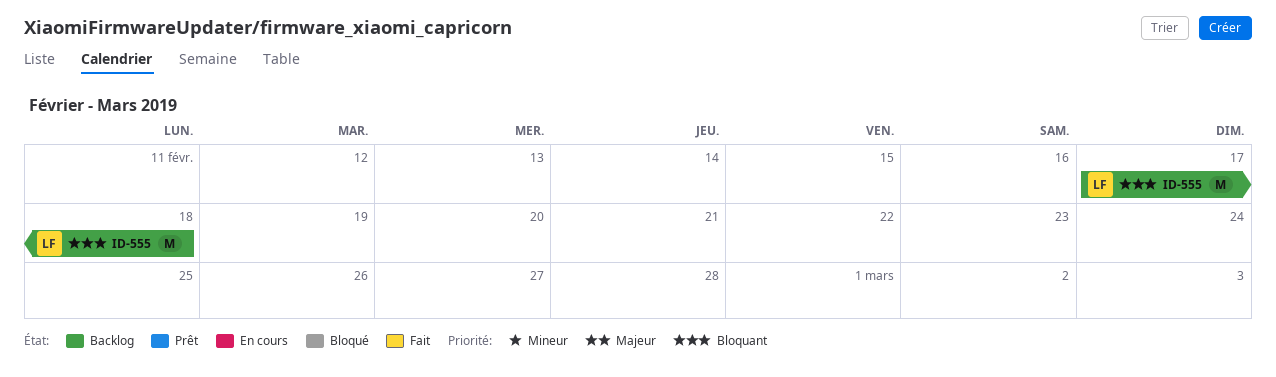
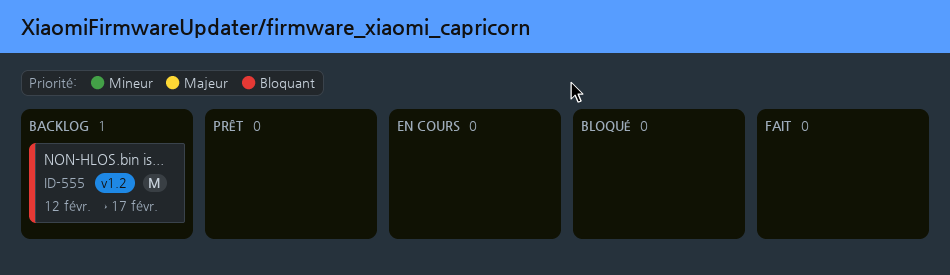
ID-555, start: Feb 17 -> Feb 12
ID-555, due: Feb 18 -> Feb 17

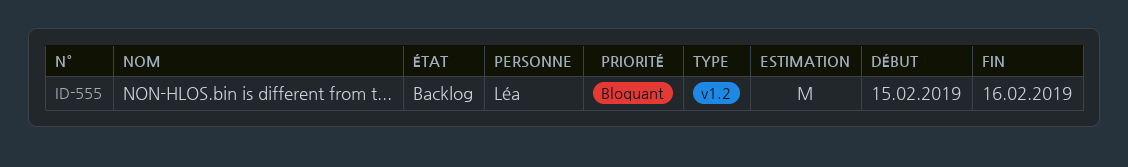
ID-555, start: Feb 12 -> Feb 15
ID-555, due: Feb 17 -> Feb 16

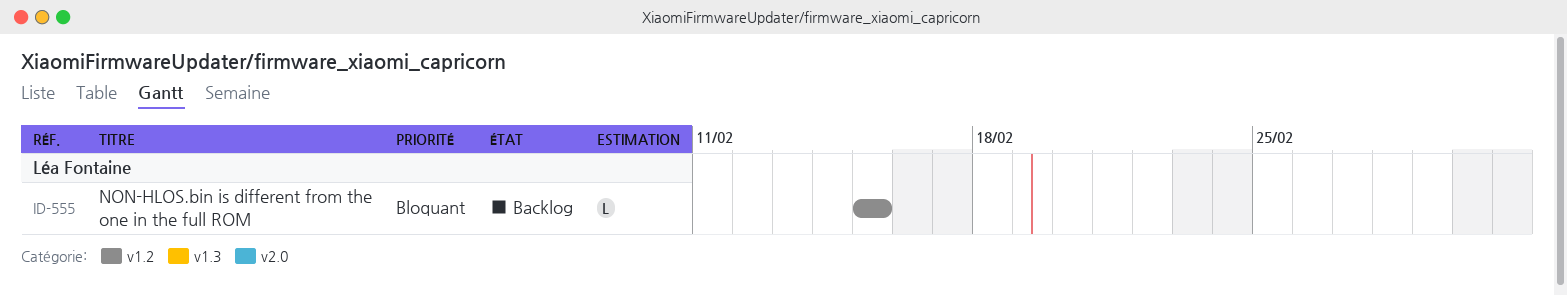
ID-555, estimate: M -> L
ID-555, due: Feb 16 -> Feb 15

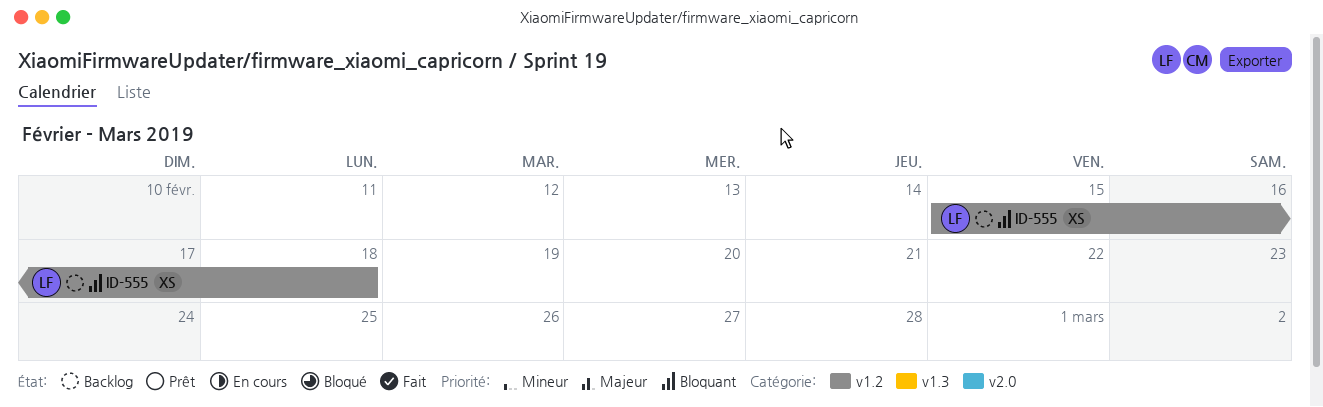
ID-555, estimate: L -> XS
ID-555, due: Feb 15 -> Feb 18

